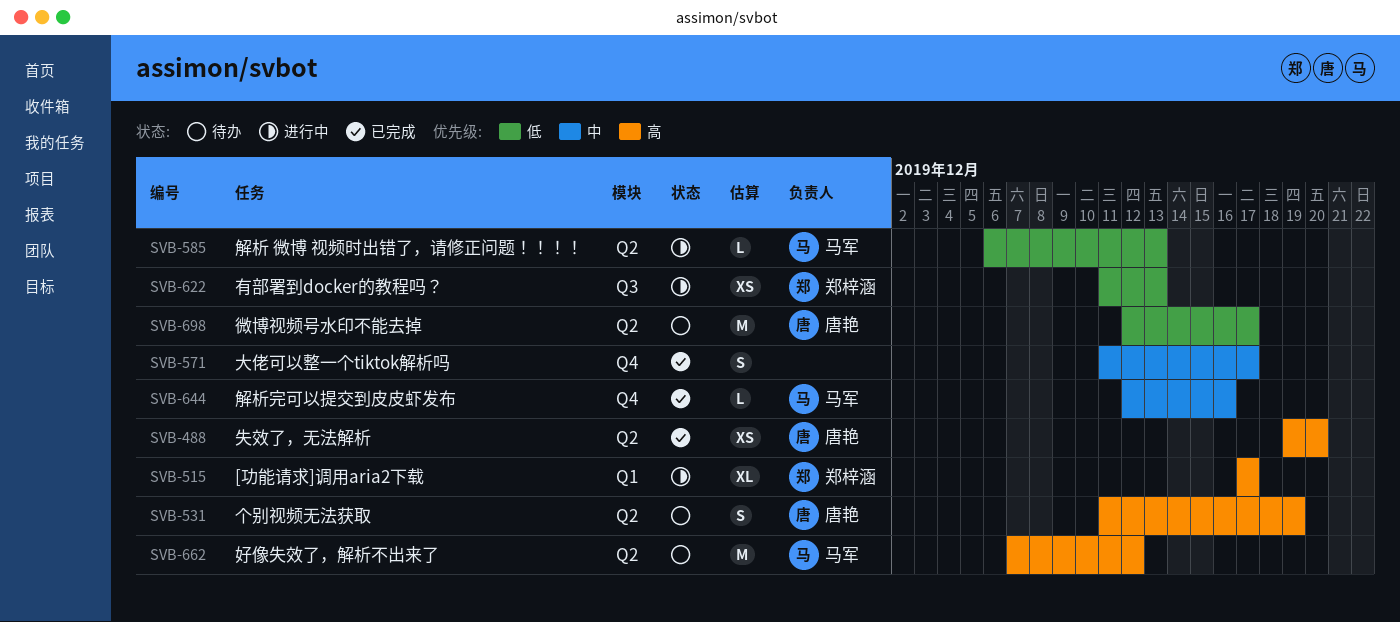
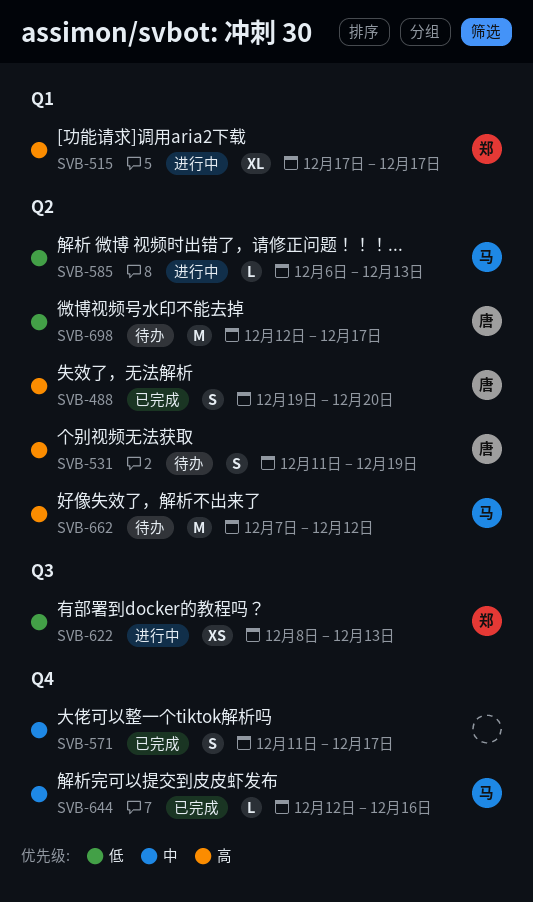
SVB-488, estimate: XS -> S
SVB-622, start: Dec 11 -> Dec 8

